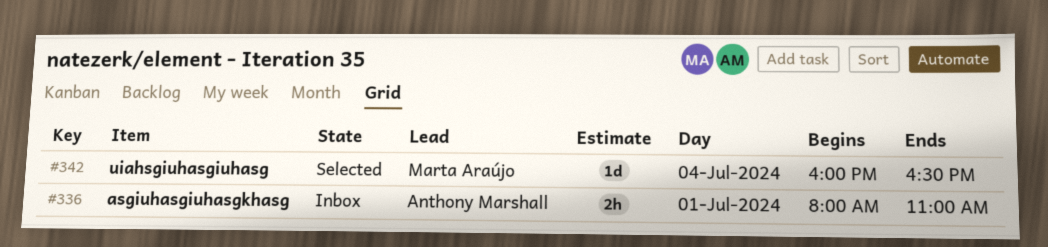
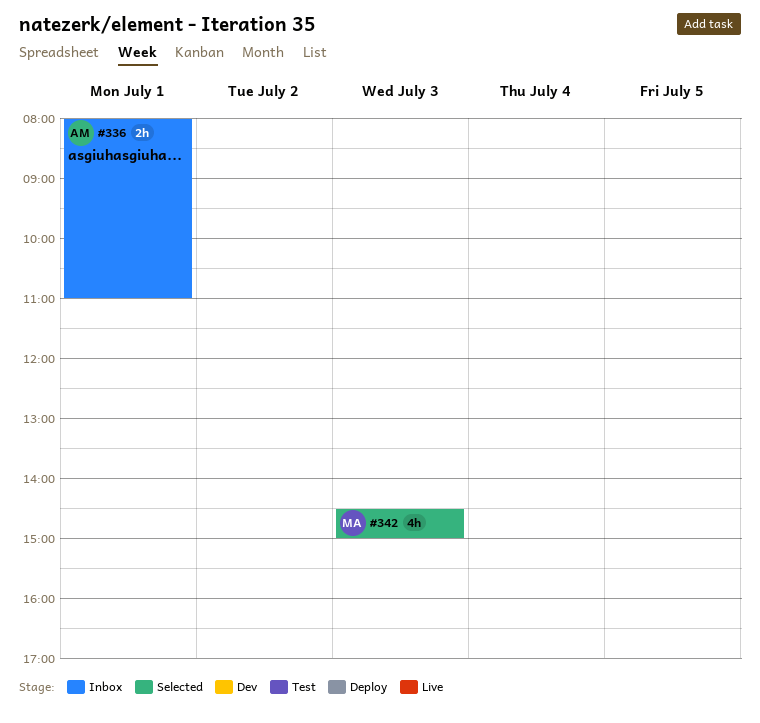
#342, estimate: 1d -> 4h
#342, day: Jul 4 -> Jul 3
#342, begins: 16:00 -> 14:30
#342, ends: 16:30 -> 15:00

